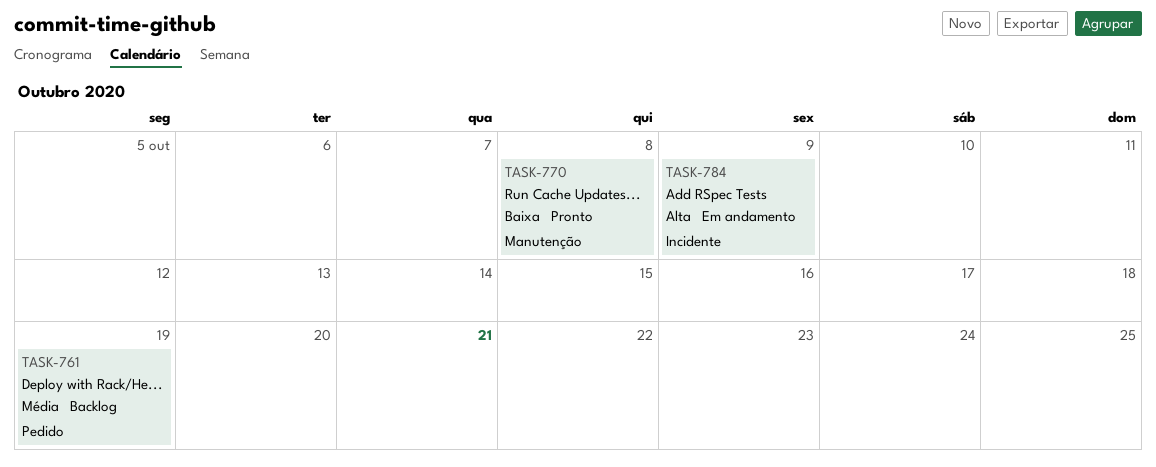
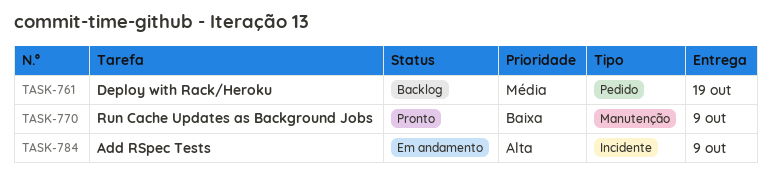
TASK-770, due: Oct 8 -> Oct 9

